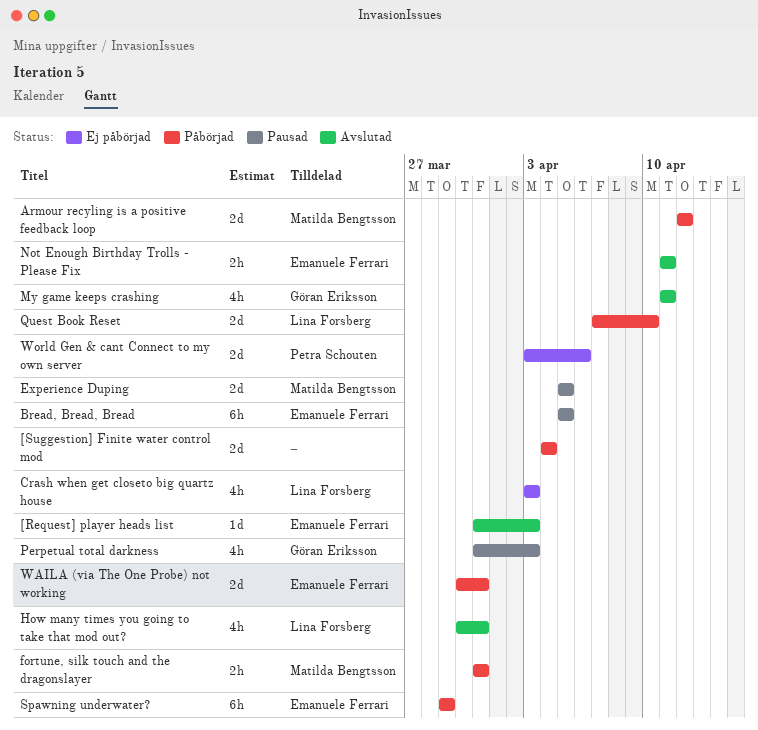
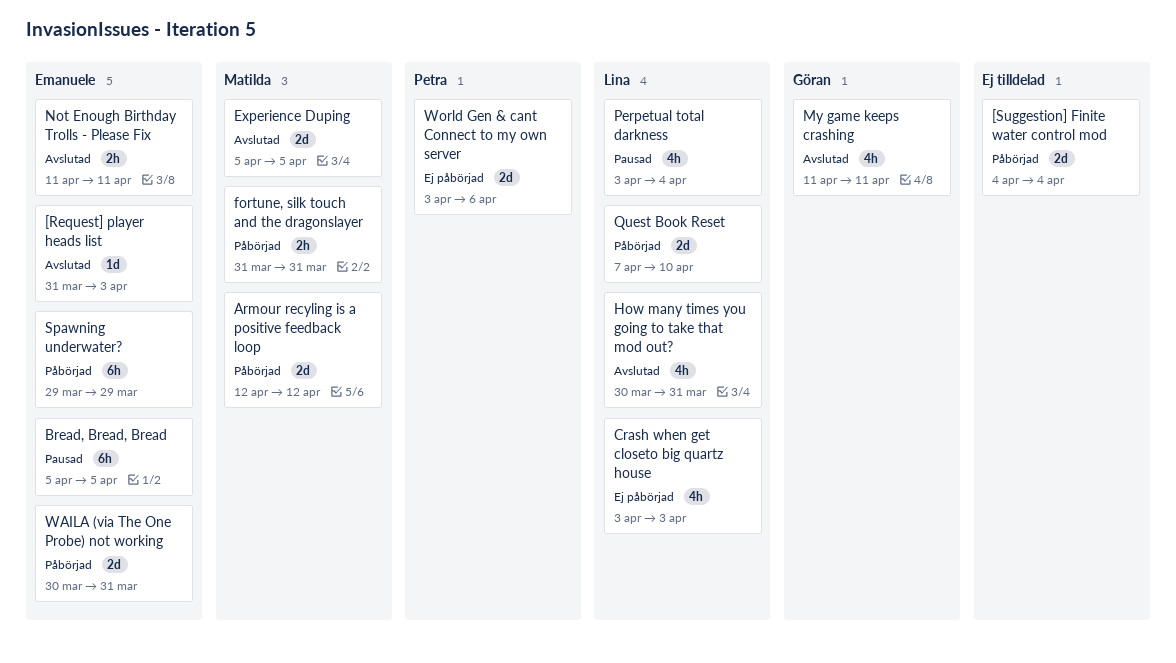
Experience Duping, status: Pausad -> Avslutad
Perpetual total darkness, owner: Göran Eriksson -> Lina Forsberg
Perpetual total darkness, start: Mar 31 -> Apr 3
Perpetual total darkness, due: Apr 3 -> Apr 4

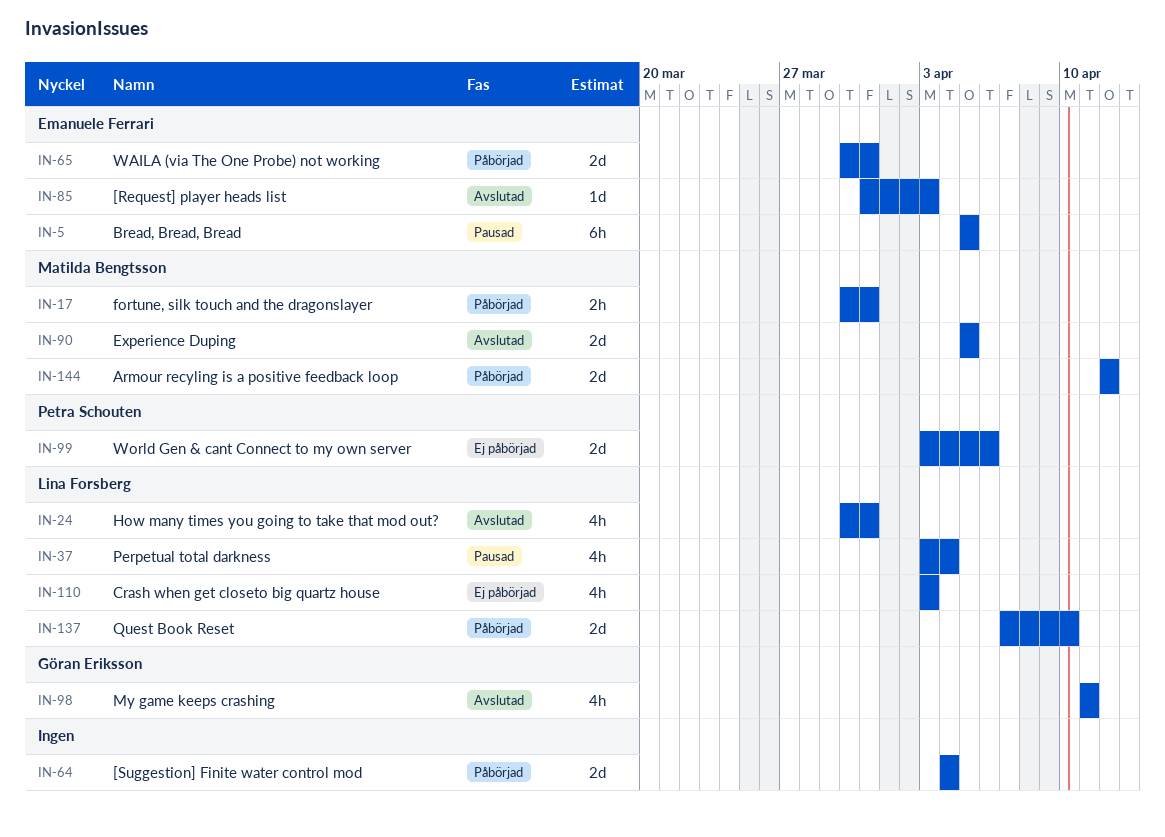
fortune, silk touch and the dragonslayer, start: Mar 31 -> Mar 30
Not Enough Birthday Trolls - Please Fix: present -> none
Spawning underwater?: present -> none

